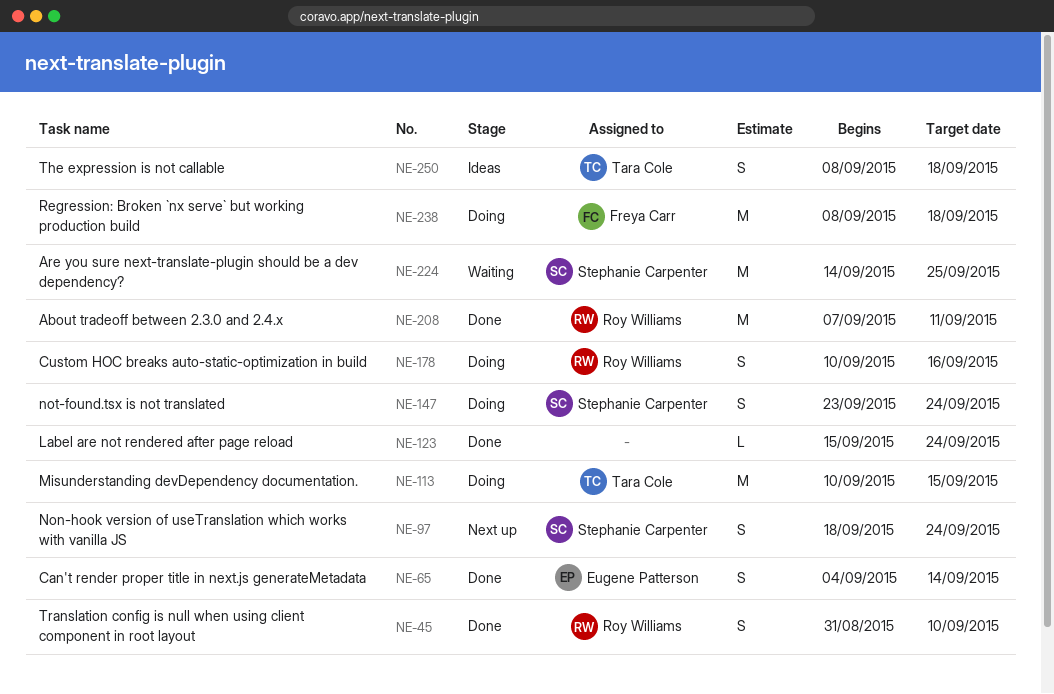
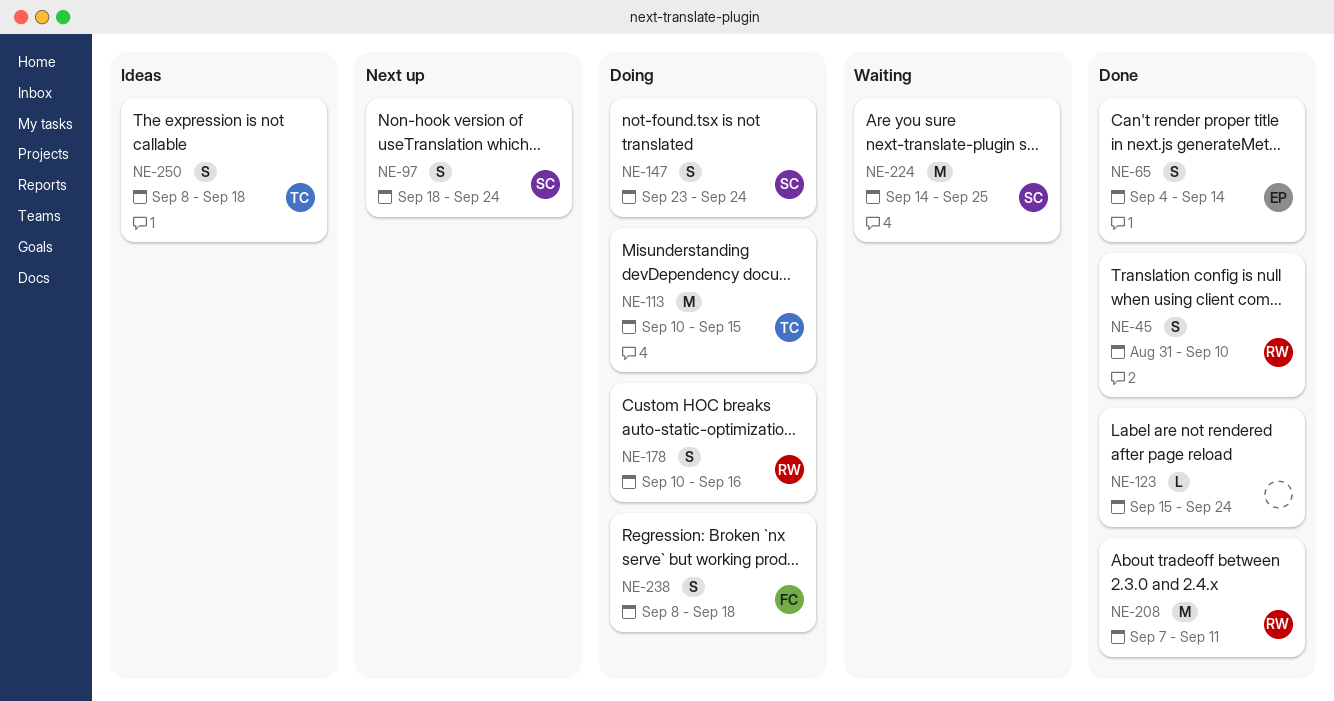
NE-238, estimate: M -> S

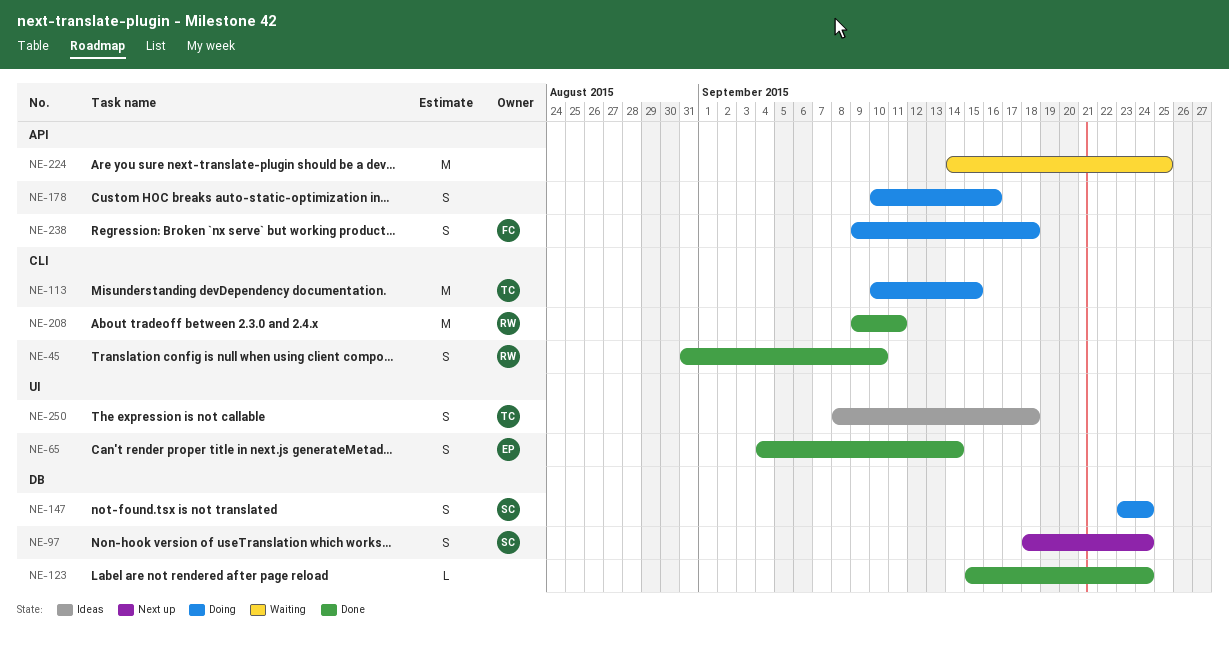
NE-178, owner: RW -> none
NE-208, start: Sep 7 -> Sep 9
NE-224, owner: SC -> none
NE-238, start: Sep 8 -> Sep 9

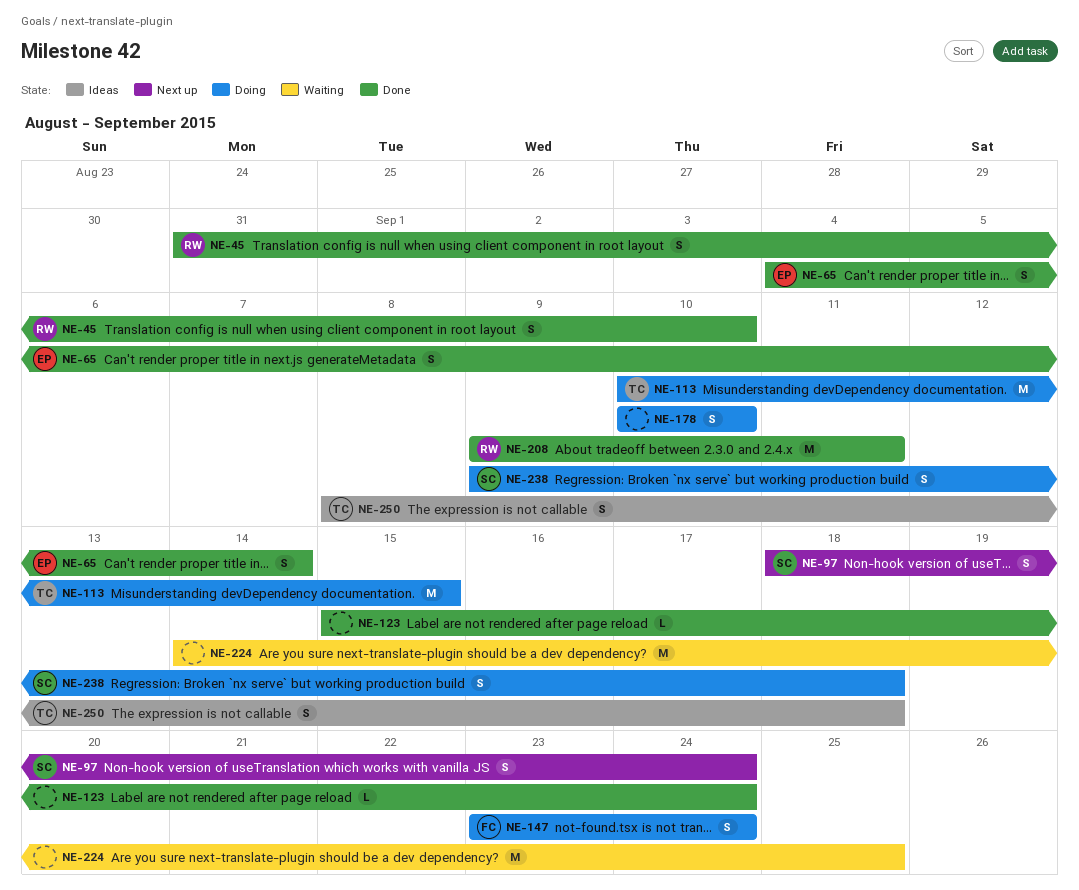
NE-147, owner: SC -> FC
NE-178, due: Sep 16 -> Sep 10
NE-238, owner: FC -> SC

